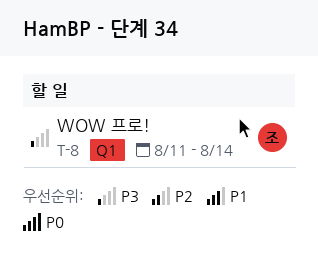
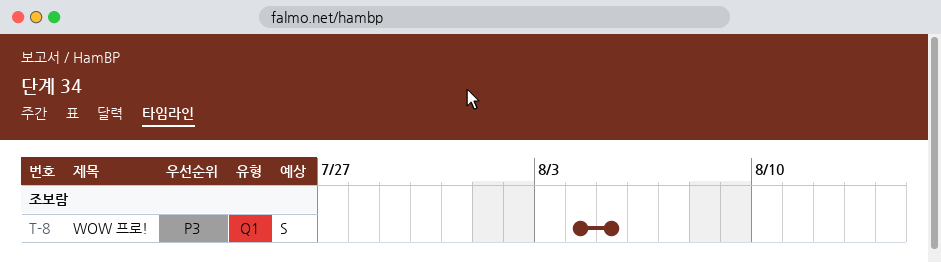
T-8, start: Aug 11 -> Aug 4
T-8, due: Aug 14 -> Aug 5

